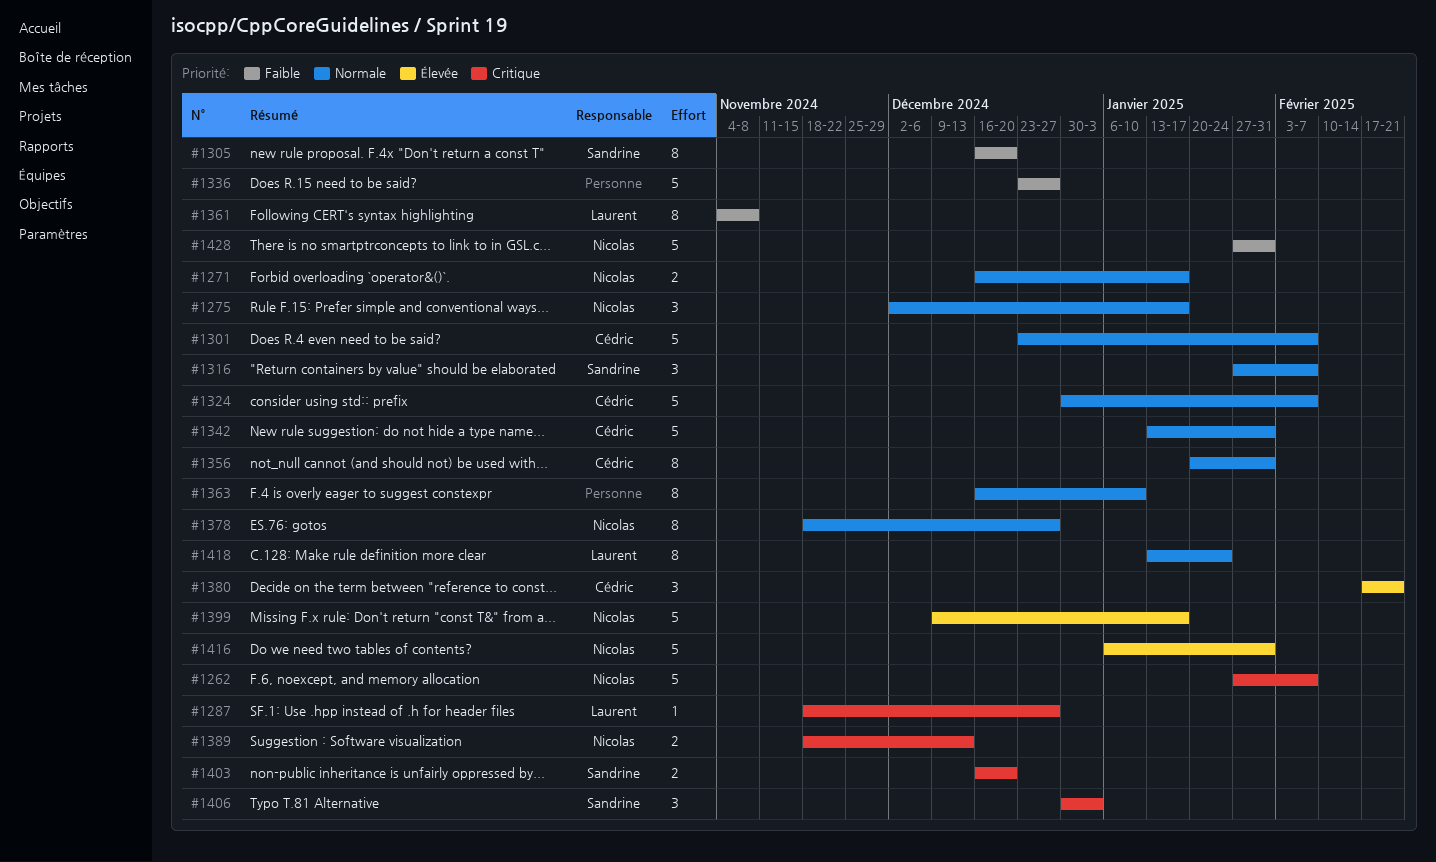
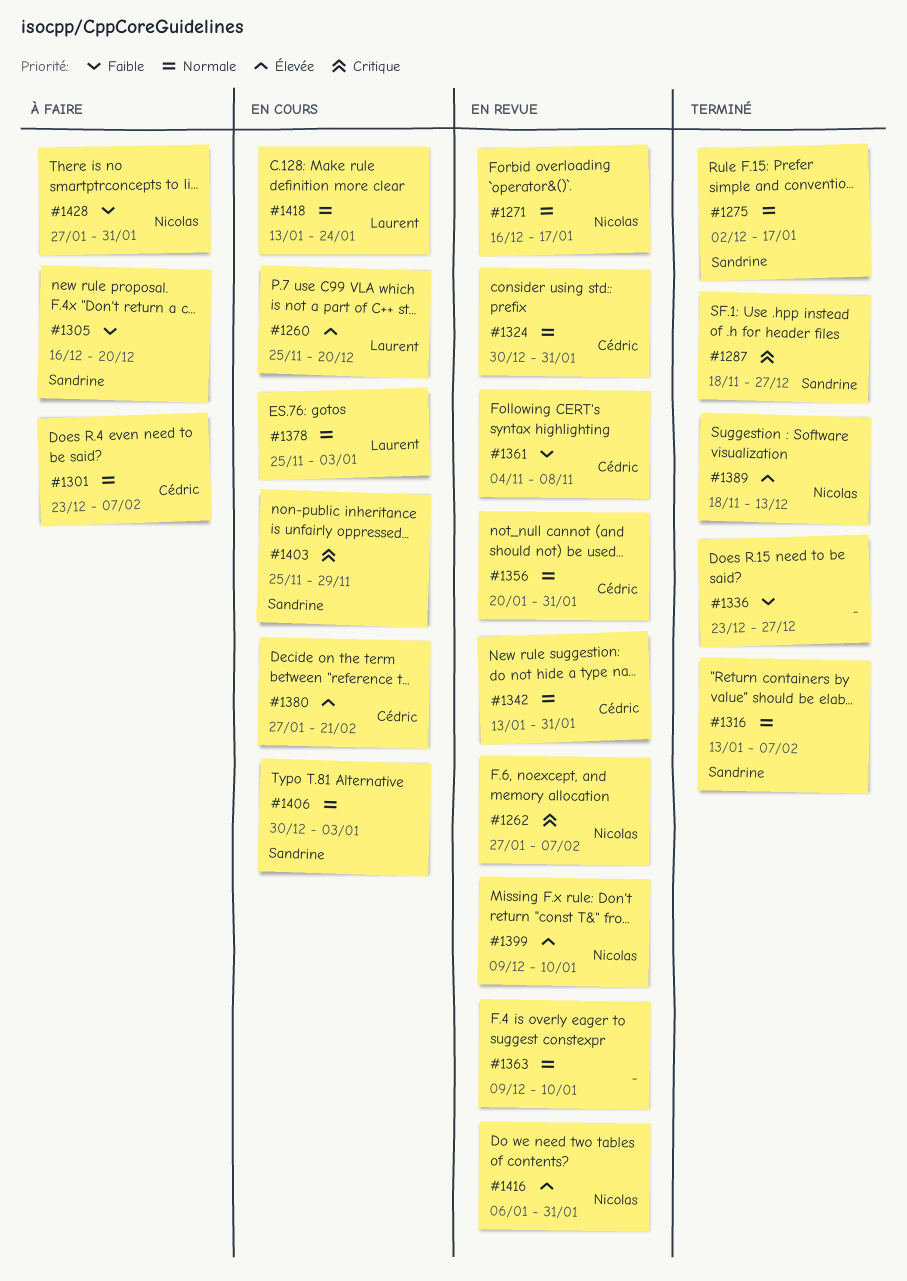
#1260: none -> present
#1275, owner: Nicolas -> Sandrine
#1287, owner: Laurent -> Sandrine
#1316, start: Jan 27 -> Jan 13
#1324, due: Feb 7 -> Jan 31
#1361, owner: Laurent -> Cédric
#1363, start: Dec 16 -> Dec 9
#1378, owner: Nicolas -> Laurent
#1378, start: Nov 18 -> Nov 25
#1378, due: Dec 27 -> Jan 3
#1380, start: Feb 17 -> Jan 27
#1389, priority: Critique -> Élevée
#1399, due: Jan 17 -> Jan 10
#1403, start: Dec 16 -> Nov 25
#1403, due: Dec 20 -> Nov 29
#1406, priority: Critique -> Normale

